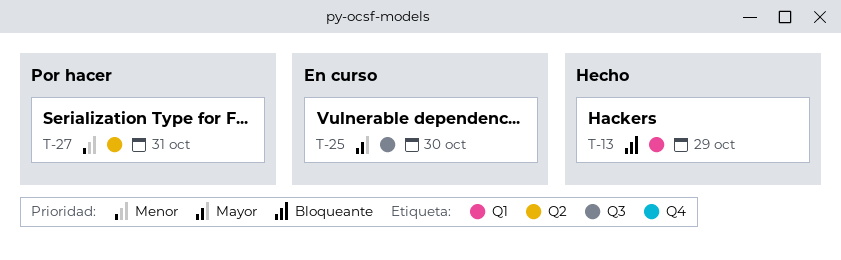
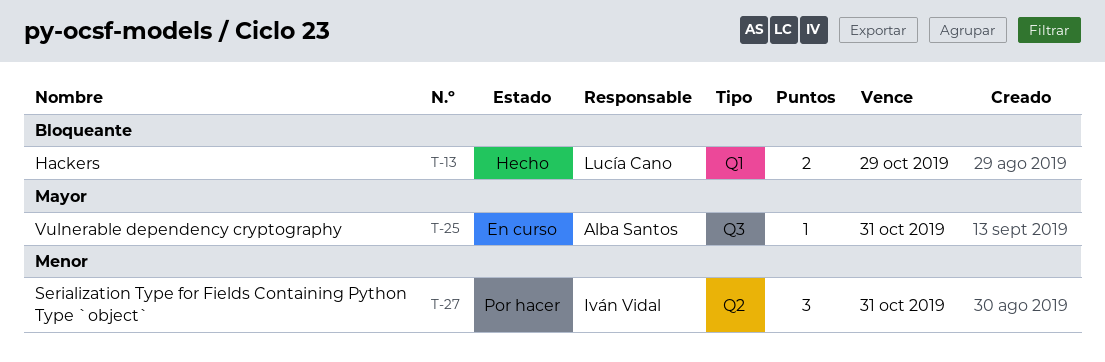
T-25, due: Oct 30 -> Oct 31

